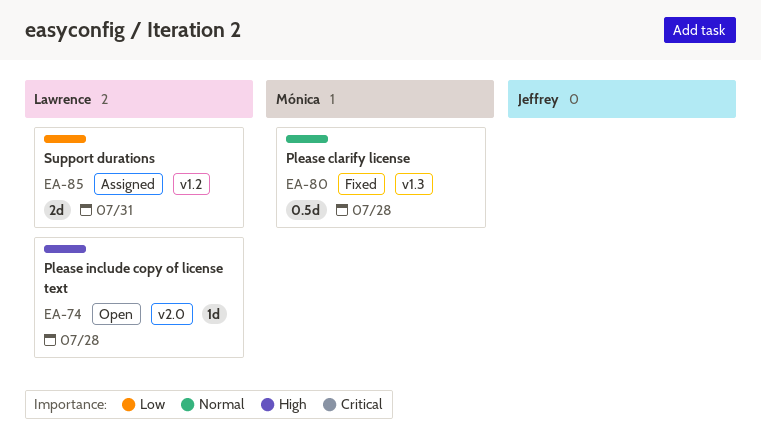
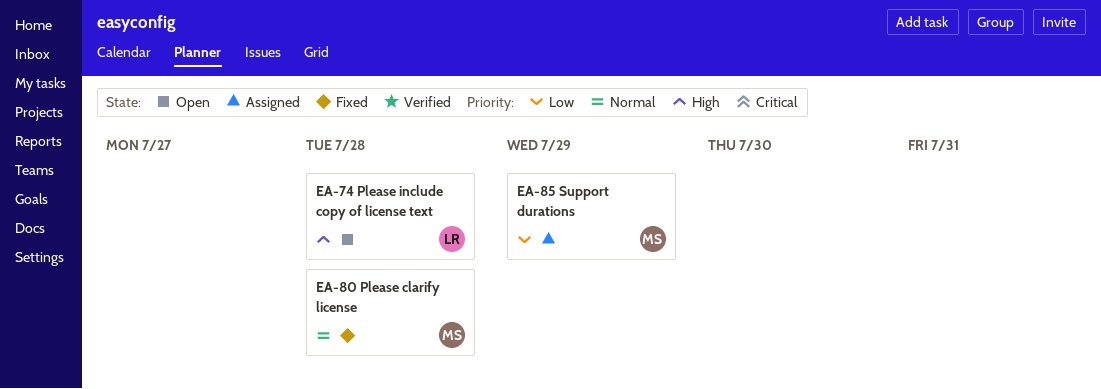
EA-85, owner: Lawrence -> Mónica
EA-85, due: Jul 31 -> Jul 29

